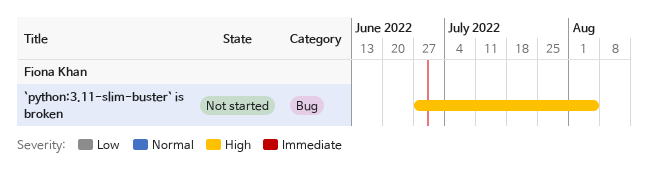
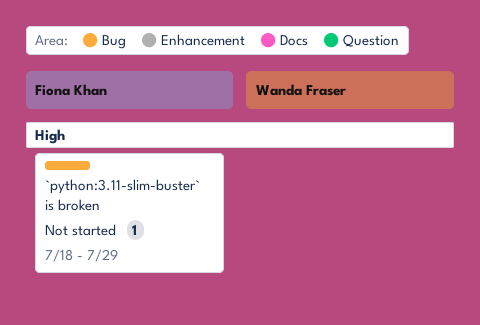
`python:3.11-slim-buster` is broken, start: Jun 27 -> Jul 18
`python:3.11-slim-buster` is broken, due: Aug 5 -> Jul 29

